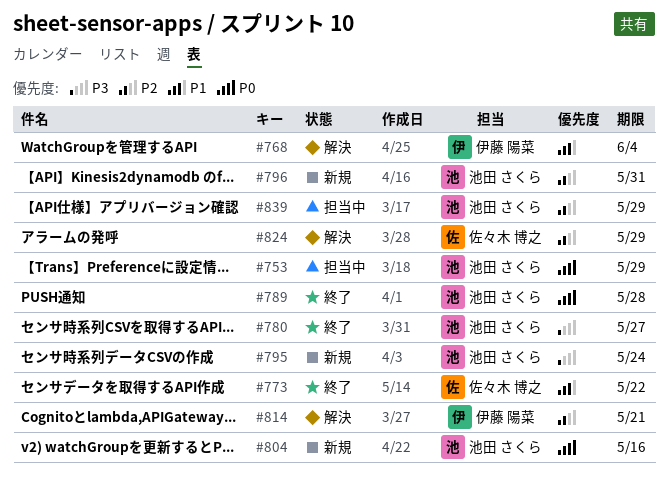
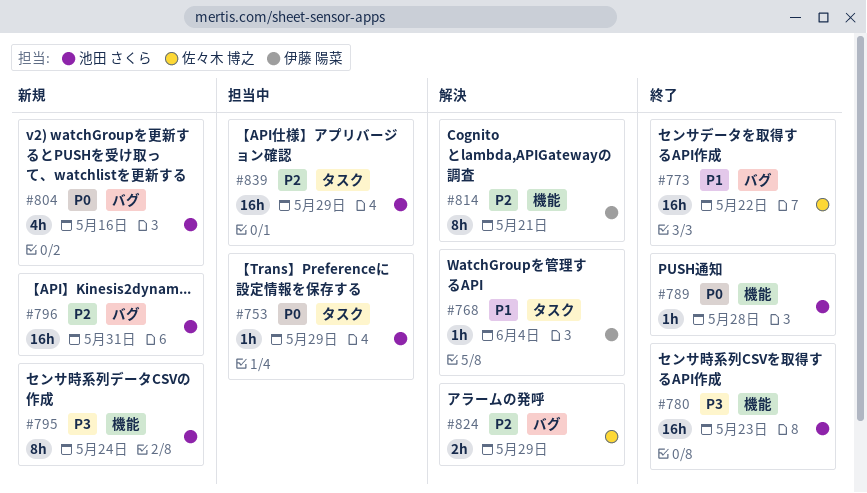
#780, due: May 27 -> May 23

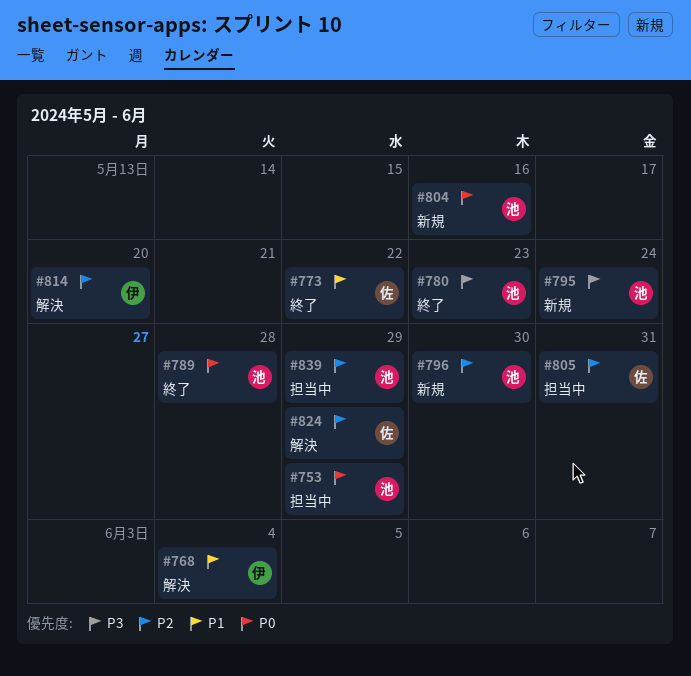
#796, due: May 31 -> May 30
#805: none -> present
#814, due: May 21 -> May 20

